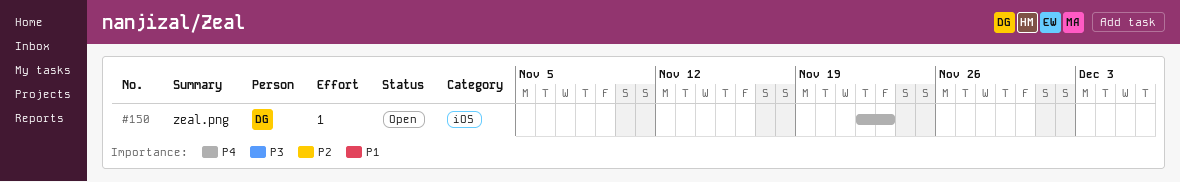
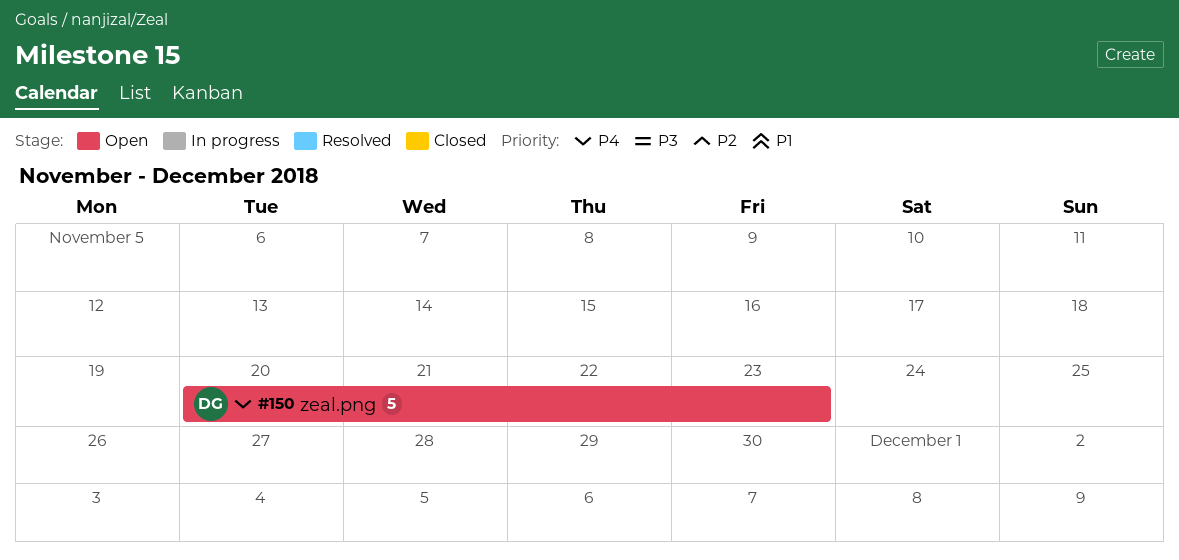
#150, estimate: 1 -> 5
#150, start: Nov 22 -> Nov 20

